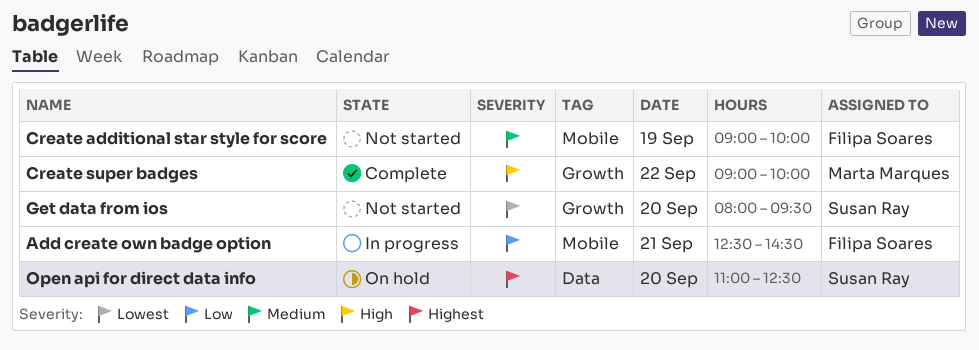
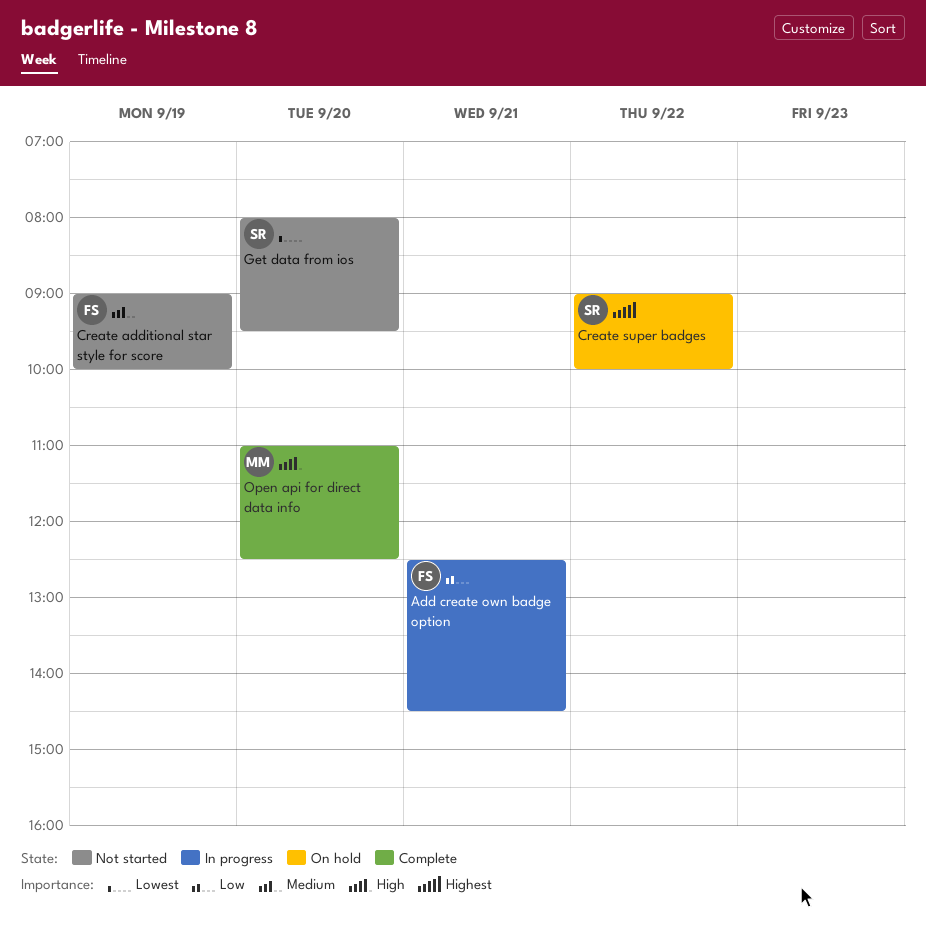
Create super badges, status: Complete -> On hold
Create super badges, owner: Marta Marques -> Susan Ray
Create super badges, priority: High -> Highest
Open api for direct data info, status: On hold -> Complete
Open api for direct data info, owner: Susan Ray -> Marta Marques
Open api for direct data info, priority: Highest -> High

